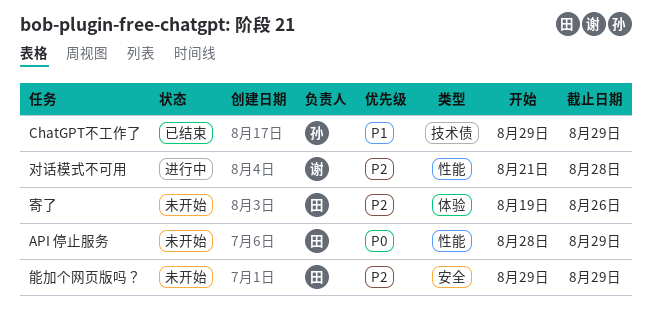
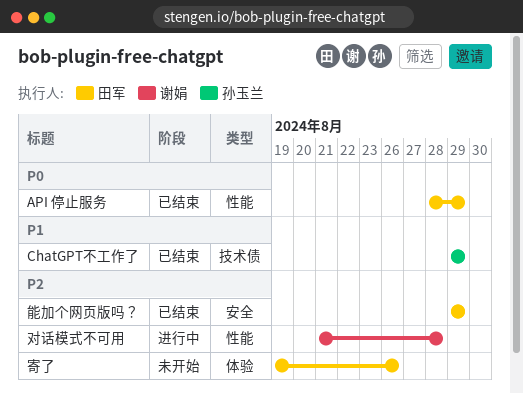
API 停止服务, status: 未开始 -> 已结束
能加个网页版吗？, status: 未开始 -> 已结束

